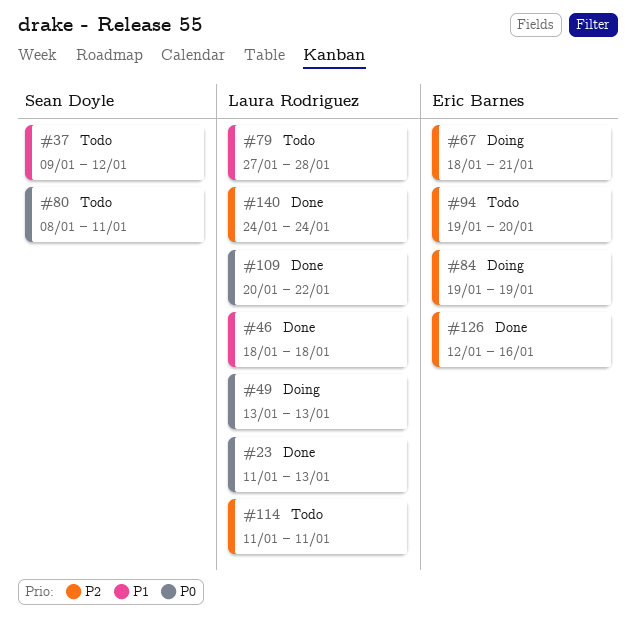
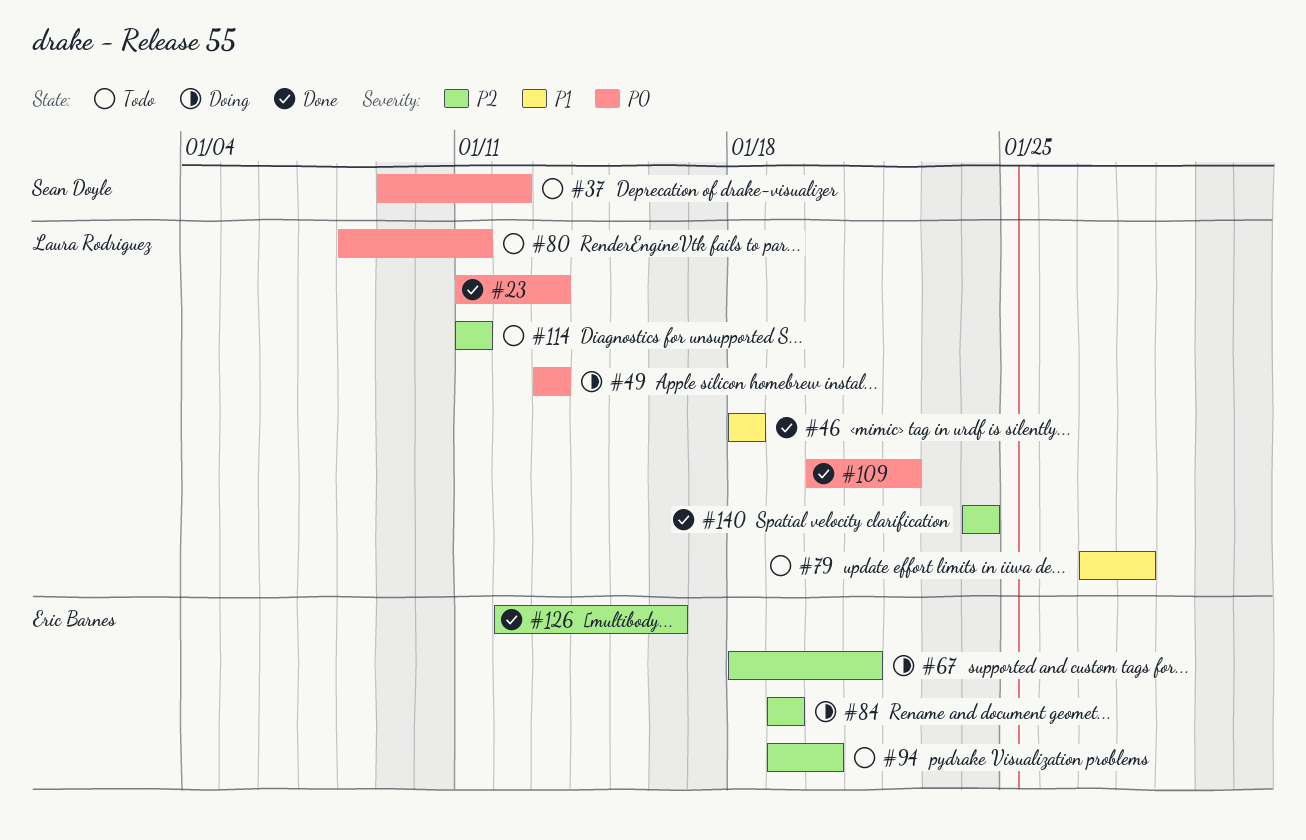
#37, priority: P1 -> P0
#80, owner: Sean Doyle -> Laura Rodriguez

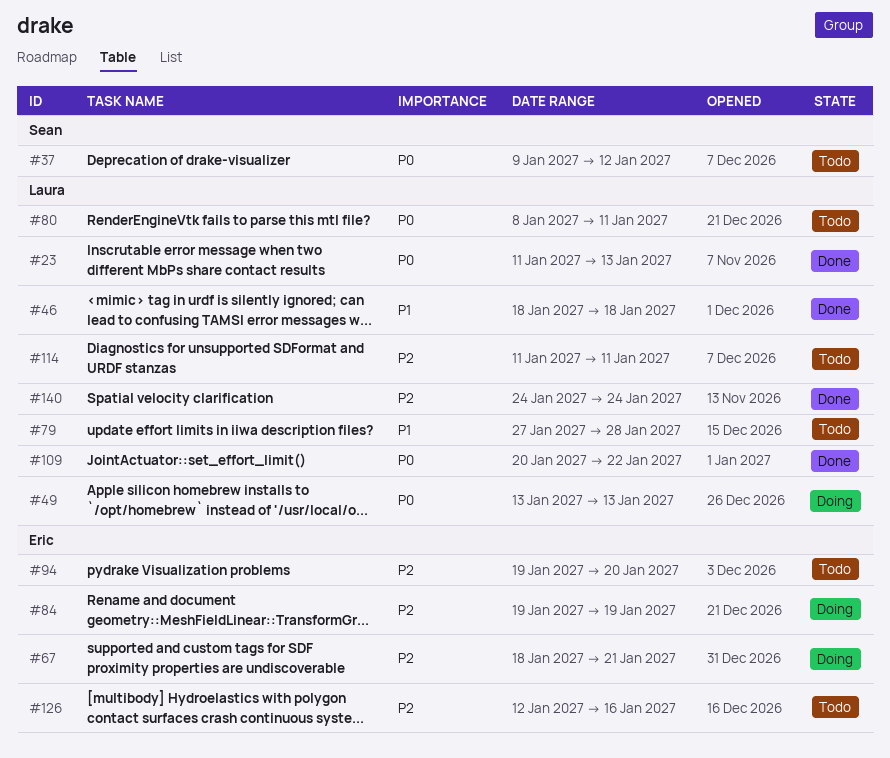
#126, status: Done -> Todo

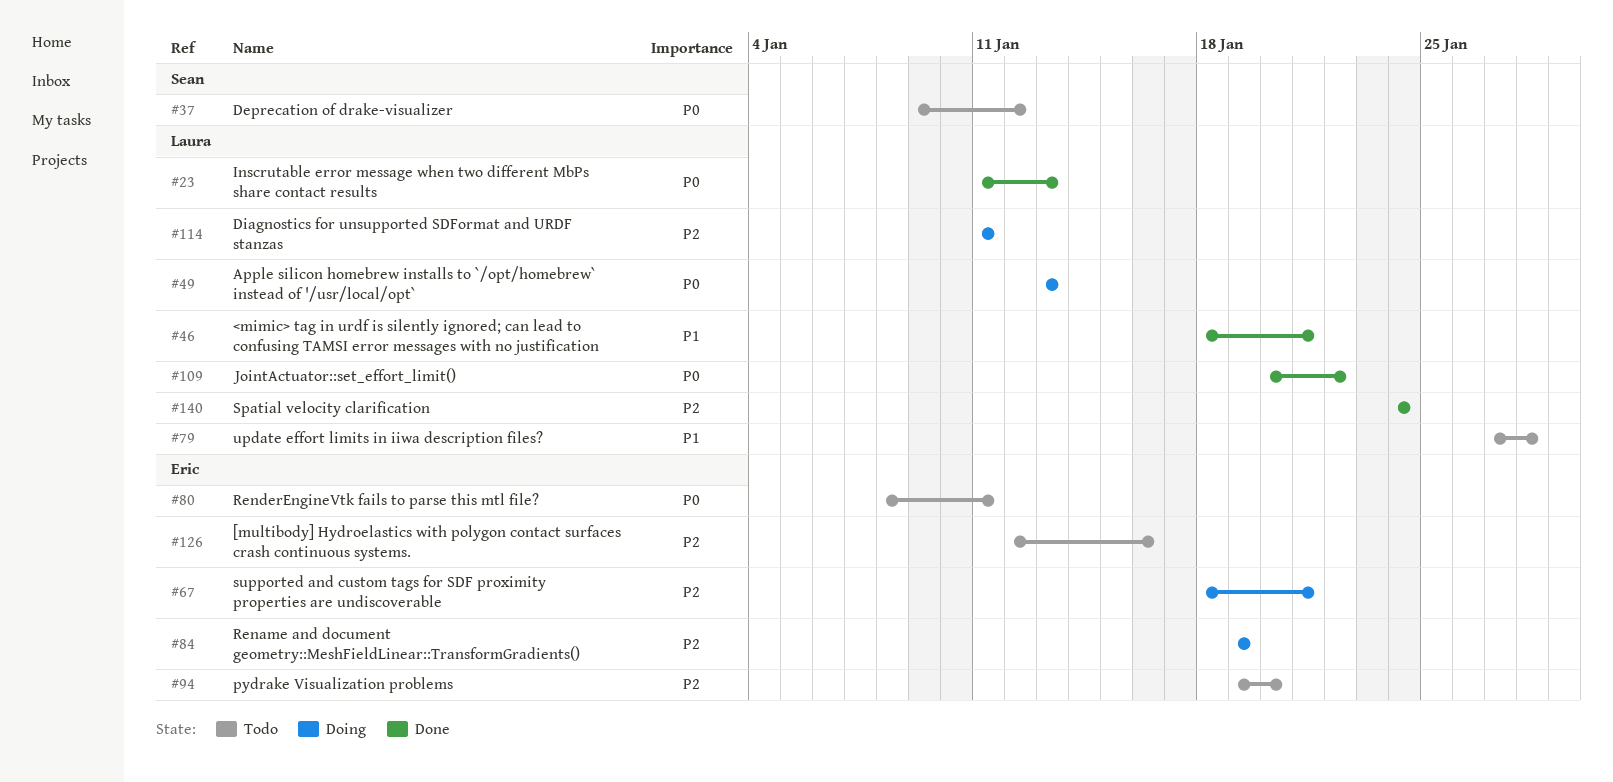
#46, due: Jan 18 -> Jan 21
#80, owner: Laura -> Eric
#114, status: Todo -> Doing

